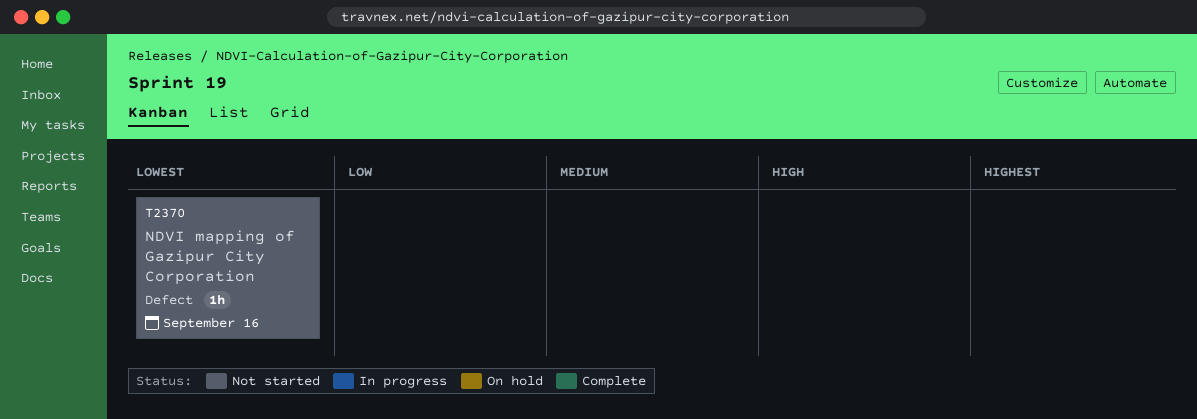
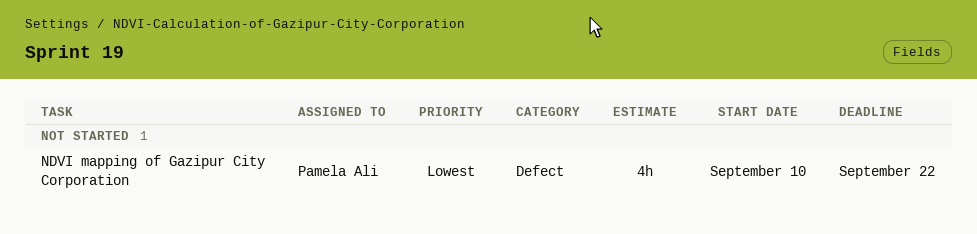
NDVI mapping of Gazipur City Corporation, estimate: 1h -> 4h
NDVI mapping of Gazipur City Corporation, due: Sep 16 -> Sep 22

